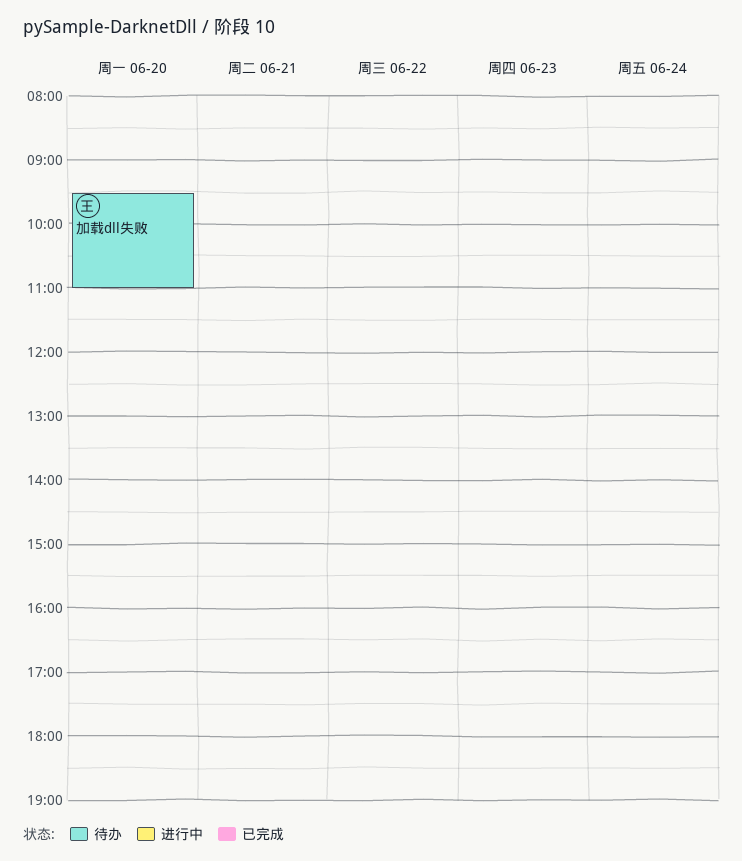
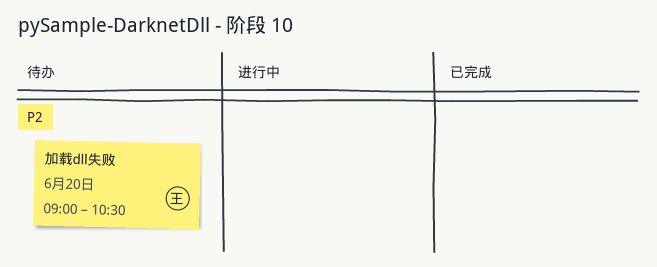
加载dll失败, begins: 09:30 -> 09:00
加载dll失败, ends: 11:00 -> 10:30

